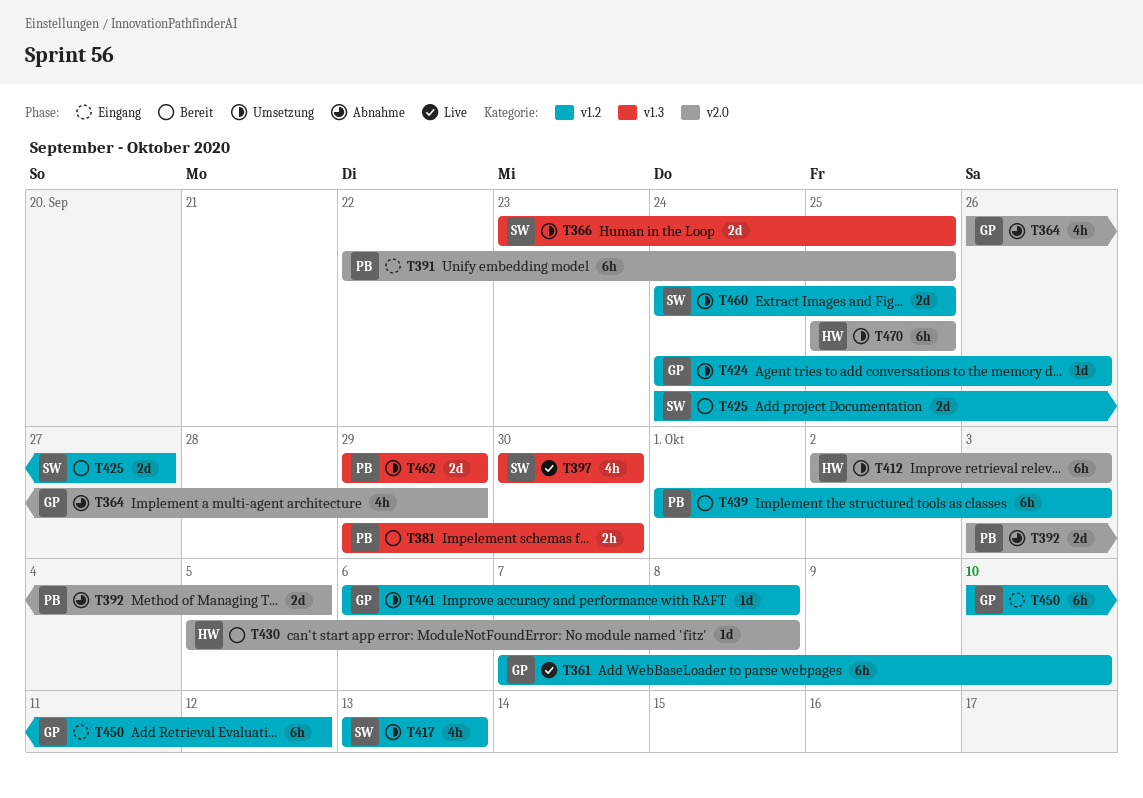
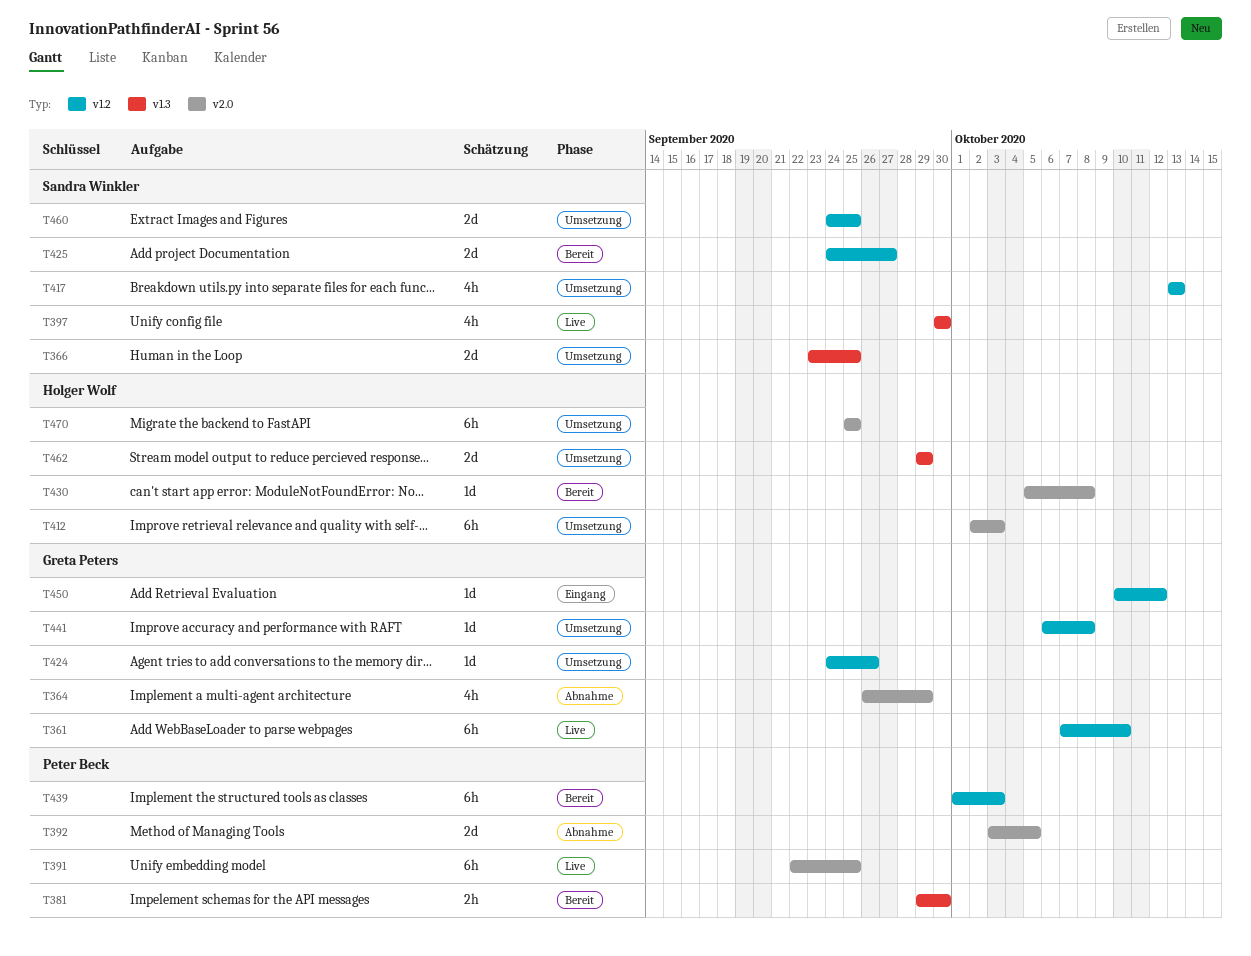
T391, status: Eingang -> Live
T450, estimate: 6h -> 1d
T462, owner: Peter Beck -> Holger Wolf

